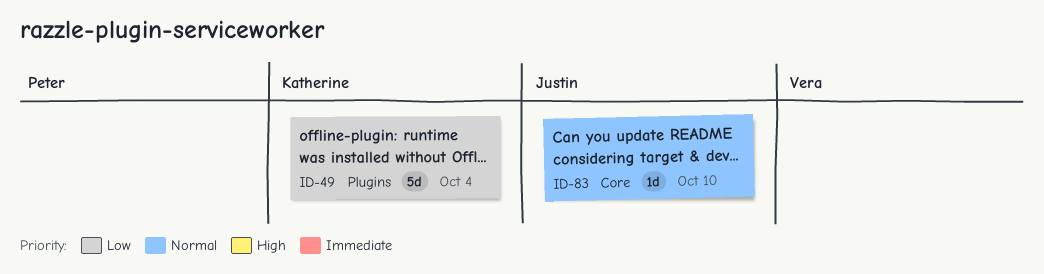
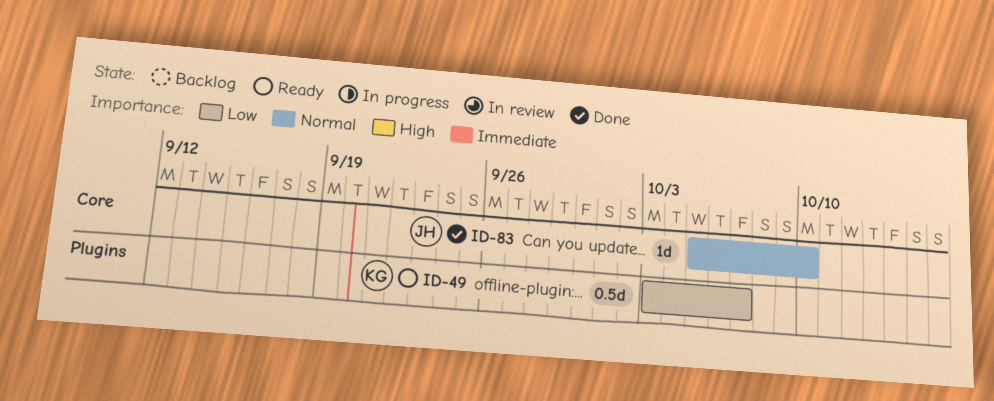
ID-49, estimate: 5d -> 0.5d
ID-49, due: Oct 4 -> Oct 7

